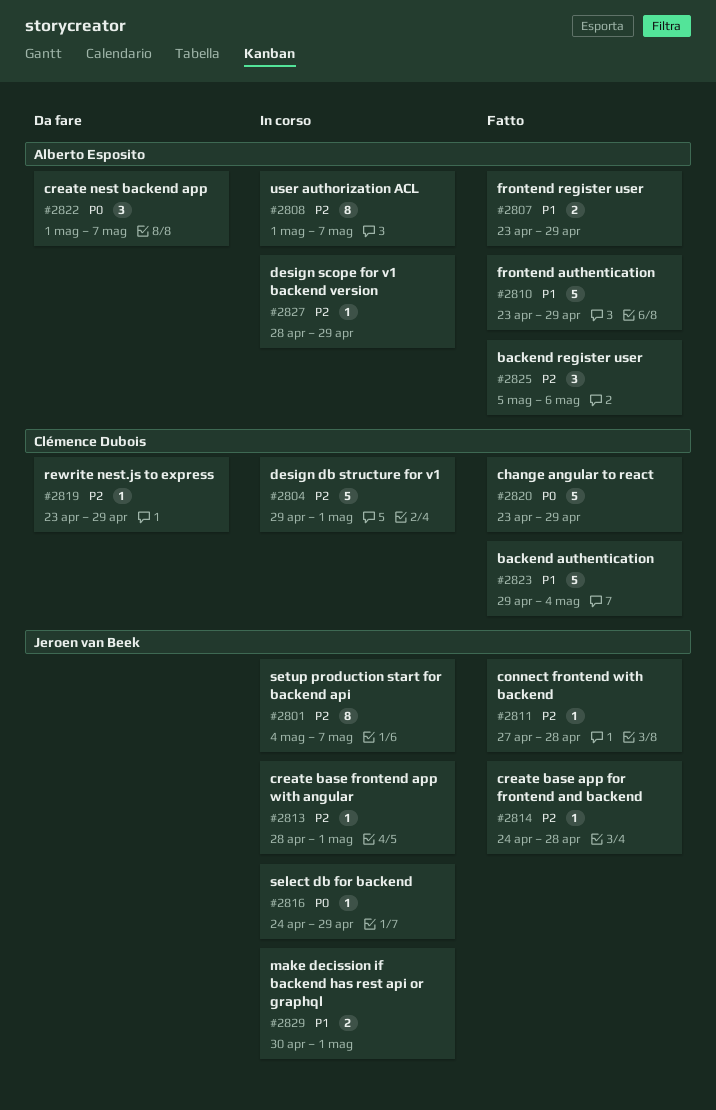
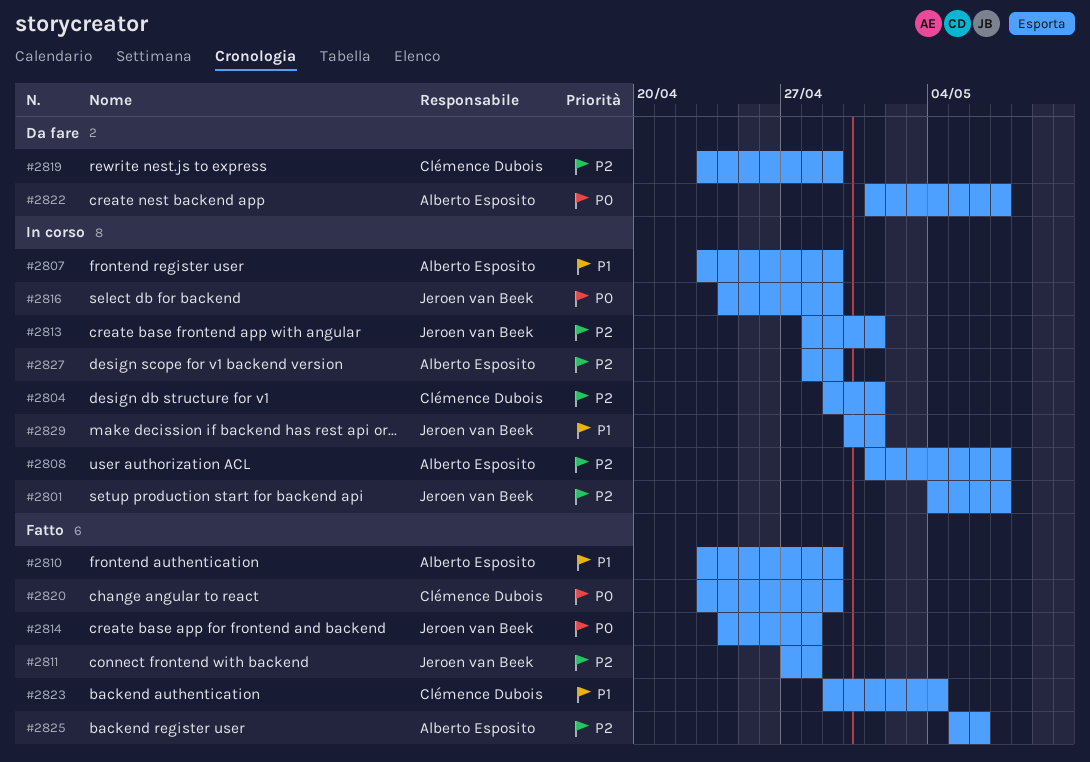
#2807, status: Fatto -> In corso
#2814, priority: P2 -> P0

